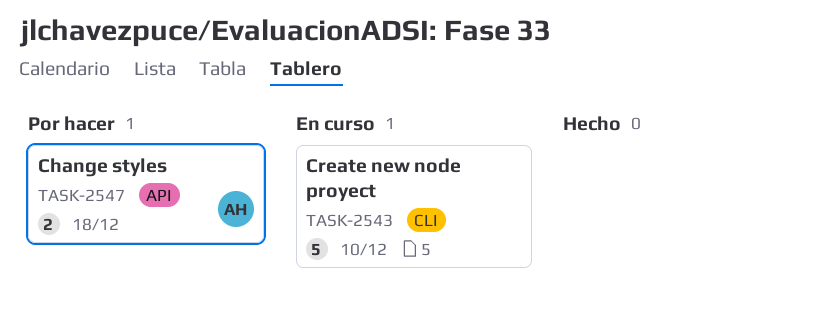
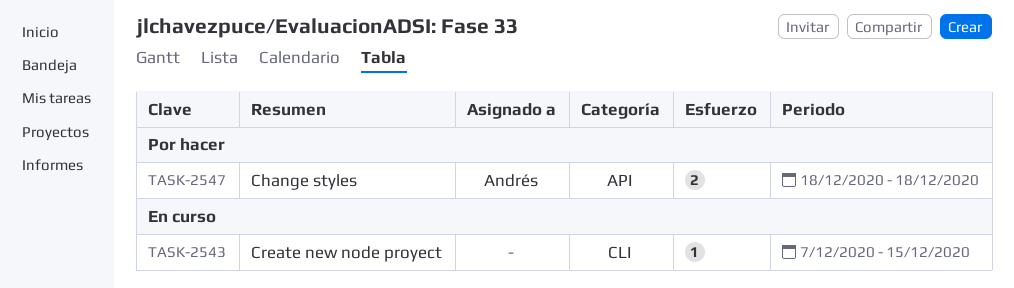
TASK-2543, estimate: 5 -> 1
TASK-2543, due: Dec 10 -> Dec 15

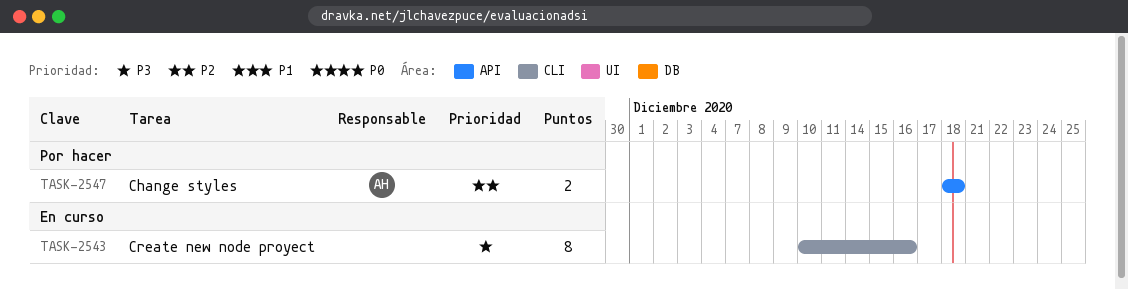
TASK-2543, estimate: 1 -> 8
TASK-2543, start: Dec 7 -> Dec 10
TASK-2543, due: Dec 15 -> Dec 16

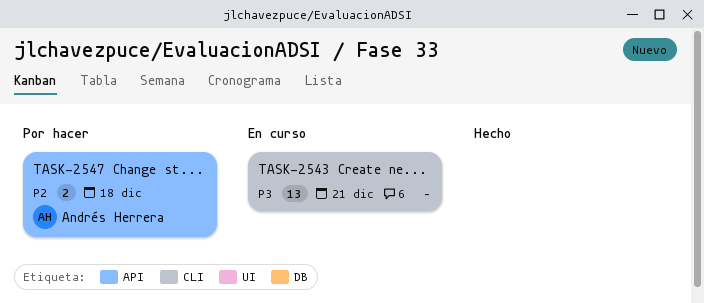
TASK-2543, estimate: 8 -> 13
TASK-2543, due: Dec 16 -> Dec 21

